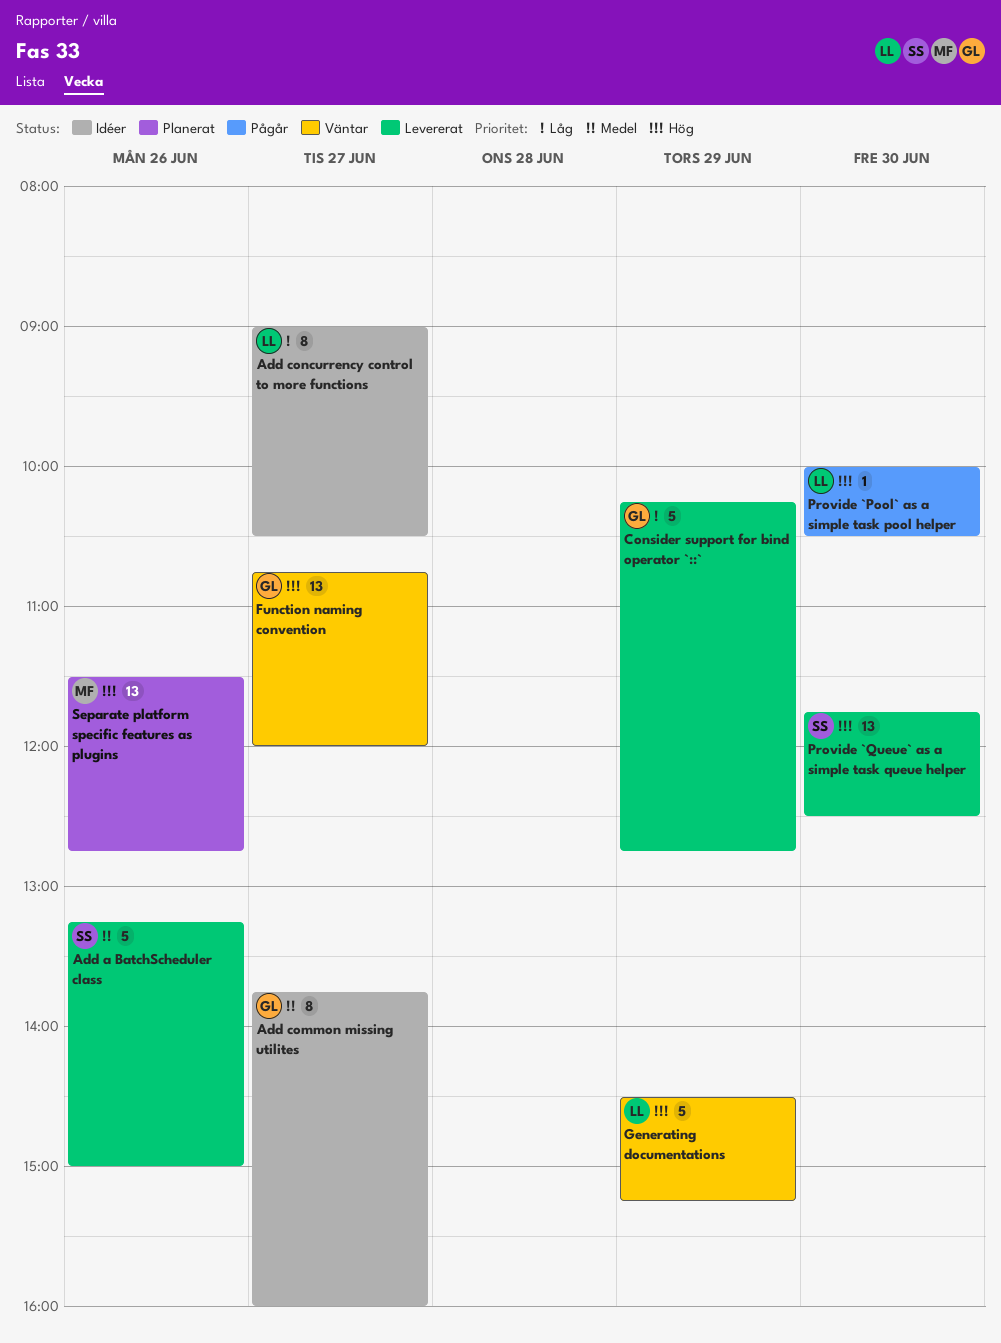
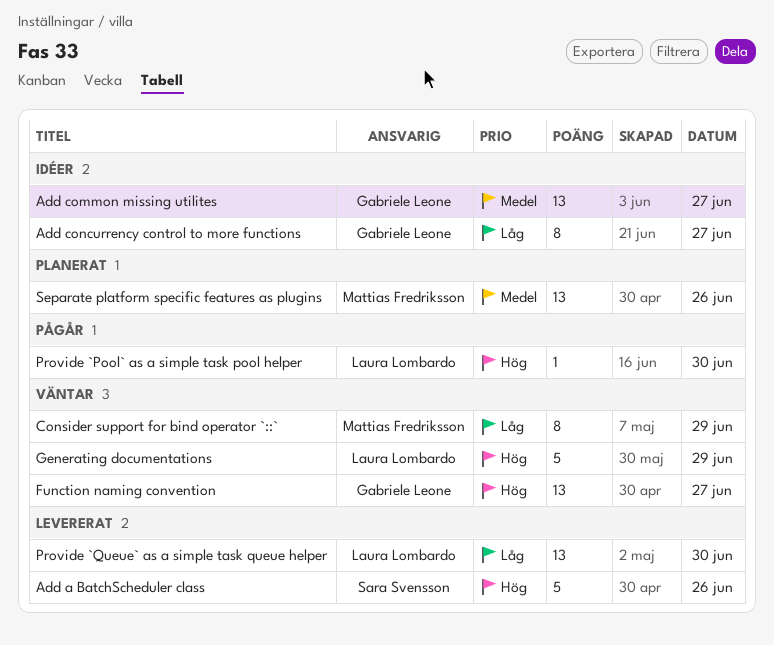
Add a BatchScheduler class, priority: Medel -> Hög
Add common missing utilites, estimate: 8 -> 13
Add concurrency control to more functions, owner: Laura Lombardo -> Gabriele Leone
Consider support for bind operator `::`, status: Levererat -> Väntar
Consider support for bind operator `::`, owner: Gabriele Leone -> Mattias Fredriksson
Consider support for bind operator `::`, estimate: 5 -> 8
Provide `Queue` as a simple task queue helper, owner: Sara Svensson -> Laura Lombardo
Provide `Queue` as a simple task queue helper, priority: Hög -> Låg
Separate platform specific features as plugins, priority: Hög -> Medel

